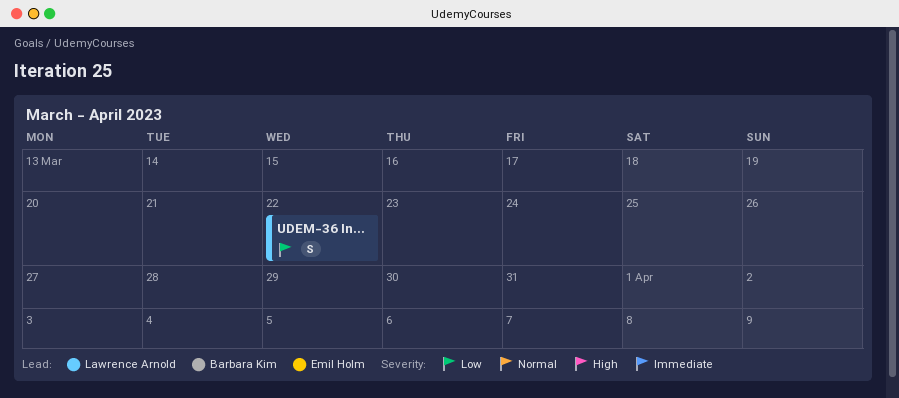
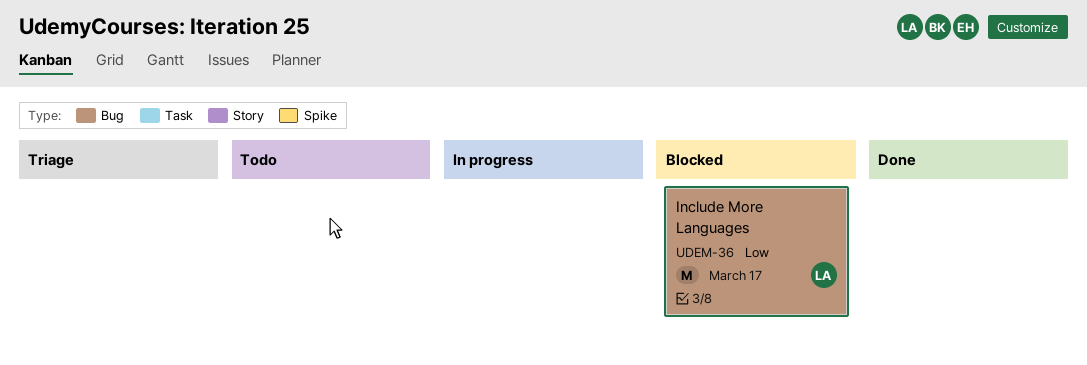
UDEM-36, estimate: S -> M
UDEM-36, due: Mar 22 -> Mar 17

